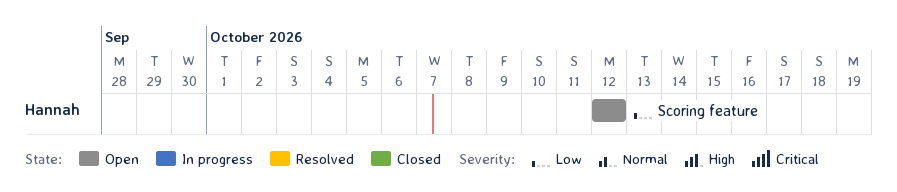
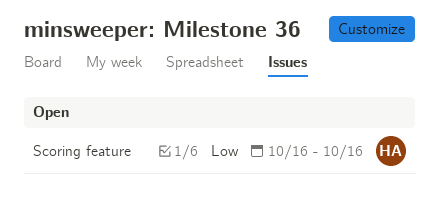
Scoring feature, start: Oct 12 -> Oct 16
Scoring feature, due: Oct 12 -> Oct 16

